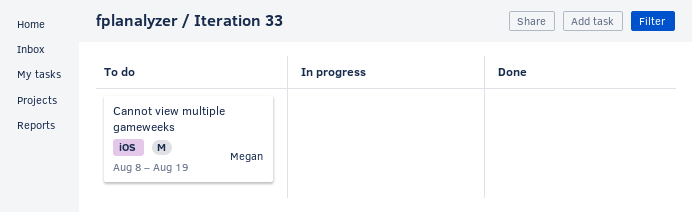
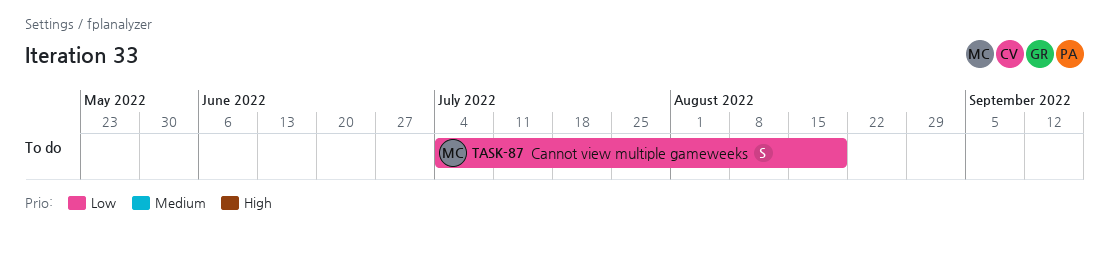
Cannot view multiple gameweeks, estimate: M -> S
Cannot view multiple gameweeks, start: Aug 8 -> Jul 4

